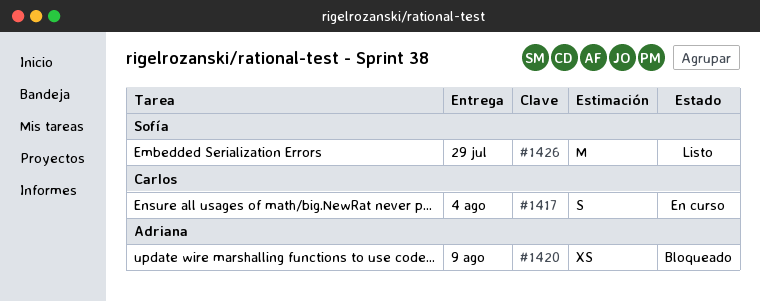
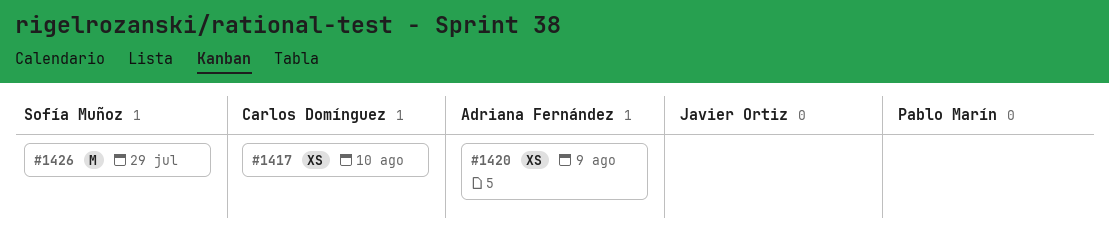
#1417, estimate: S -> XS
#1417, due: Aug 4 -> Aug 10

